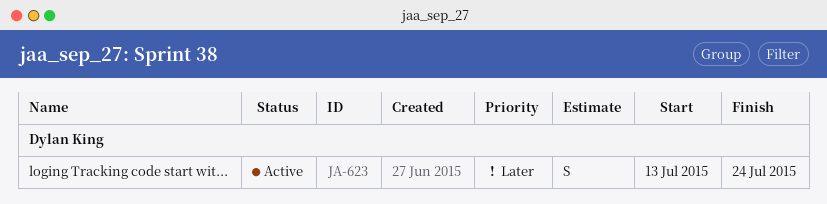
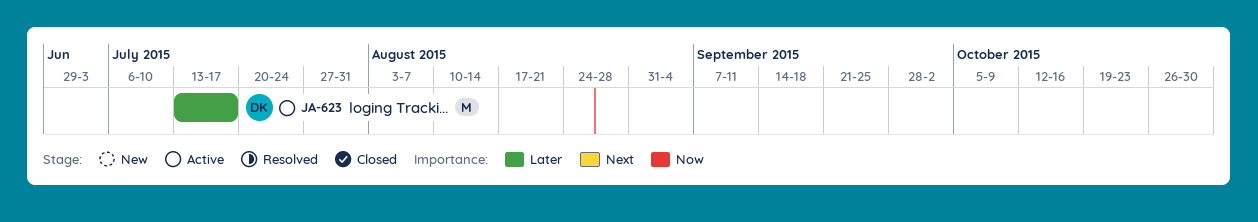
JA-623, estimate: S -> M
JA-623, due: Jul 24 -> Jul 17

